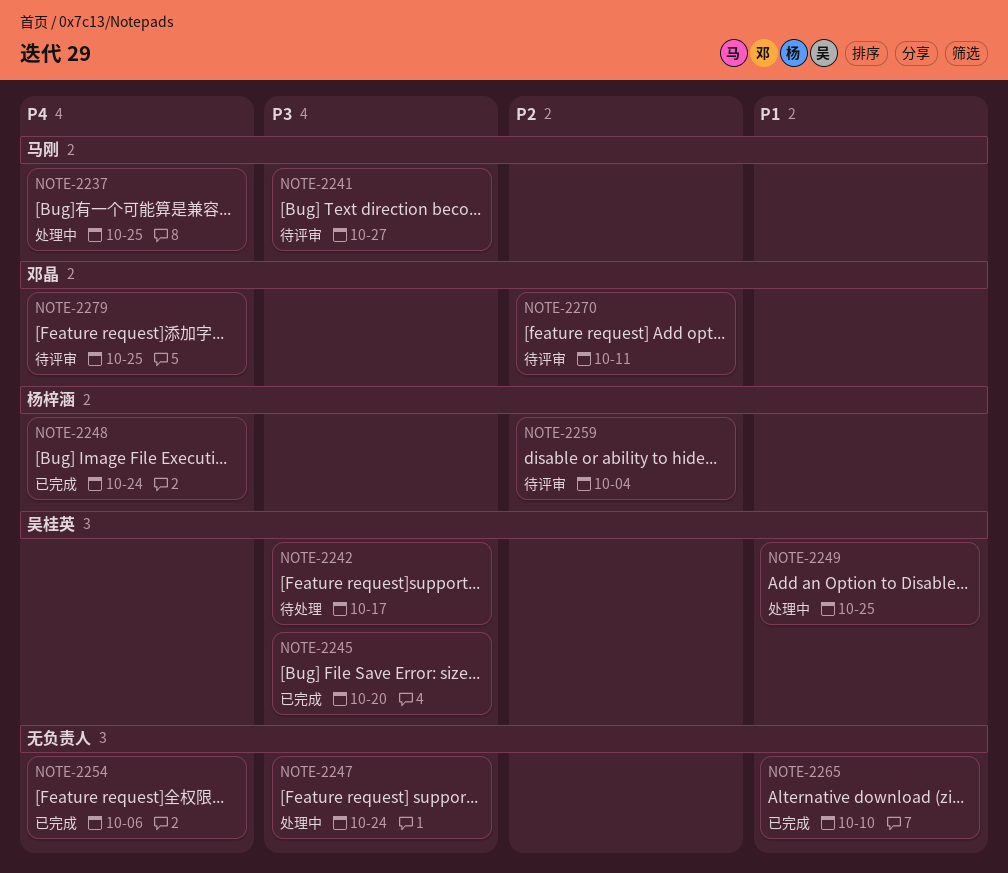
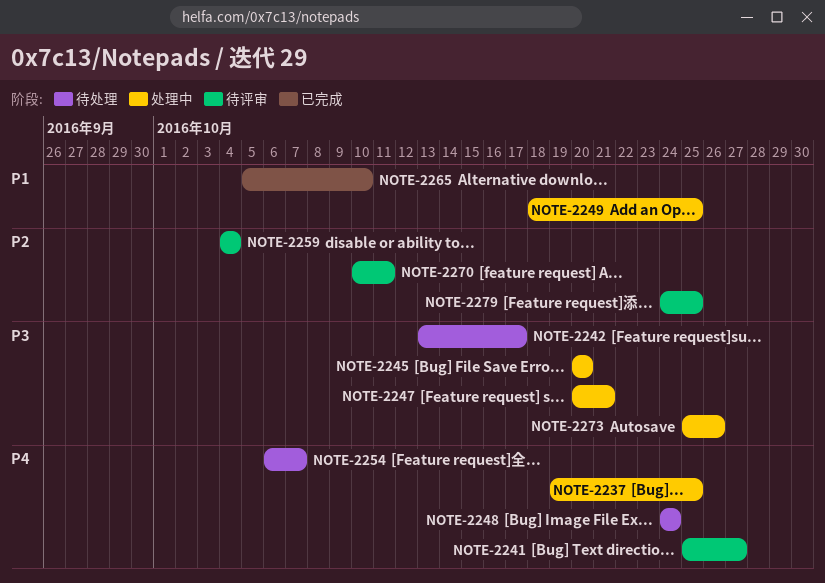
NOTE-2241, priority: P3 -> P4
NOTE-2245, status: 已完成 -> 处理中
NOTE-2247, due: Oct 24 -> Oct 21
NOTE-2248, status: 已完成 -> 待处理
NOTE-2254, status: 已完成 -> 待处理
NOTE-2254, due: Oct 6 -> Oct 7
NOTE-2273: none -> present
NOTE-2279, priority: P4 -> P2

